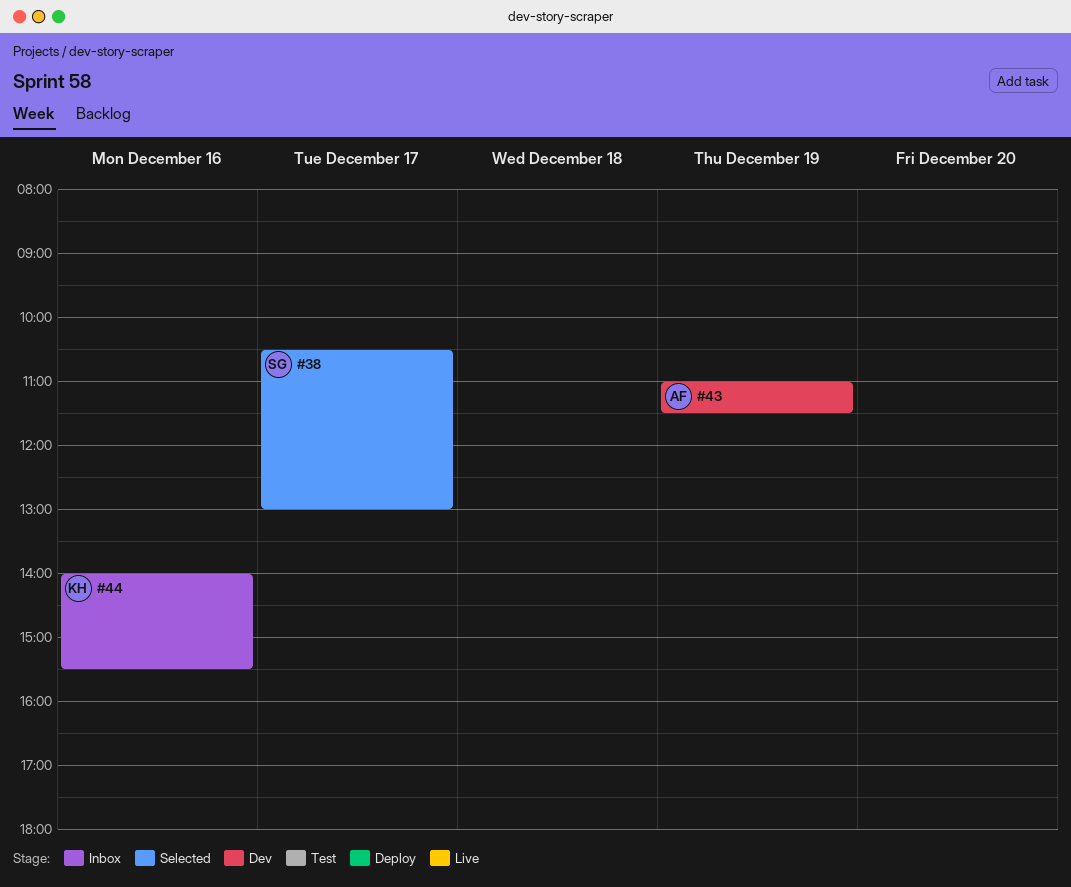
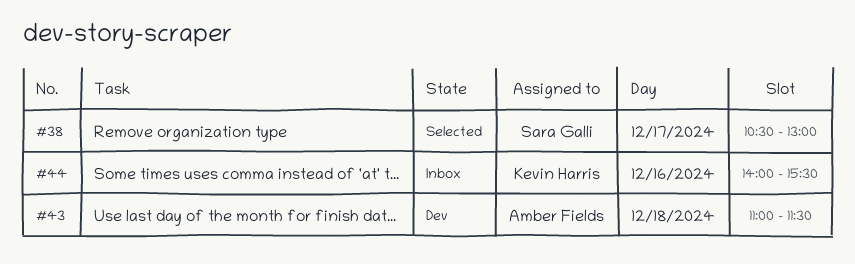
#43, day: Dec 19 -> Dec 18

